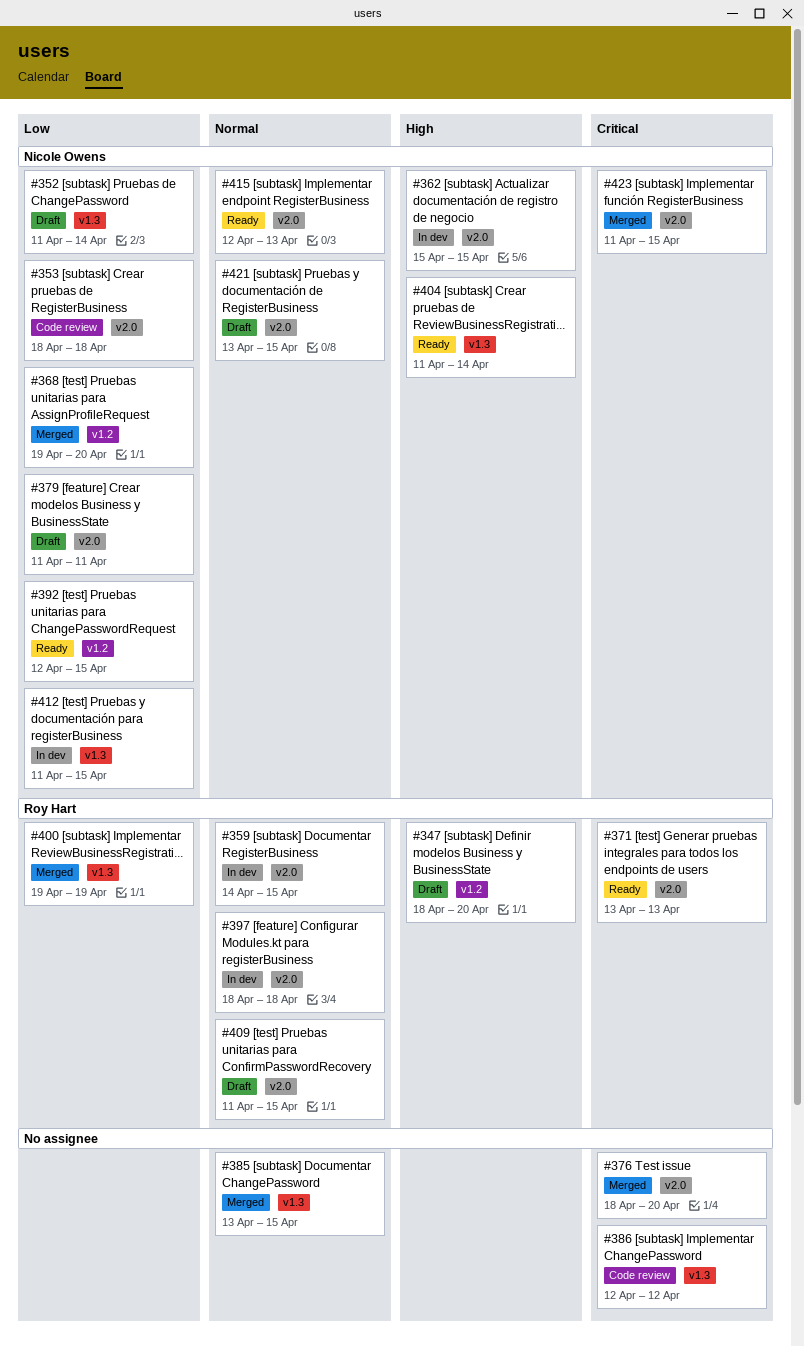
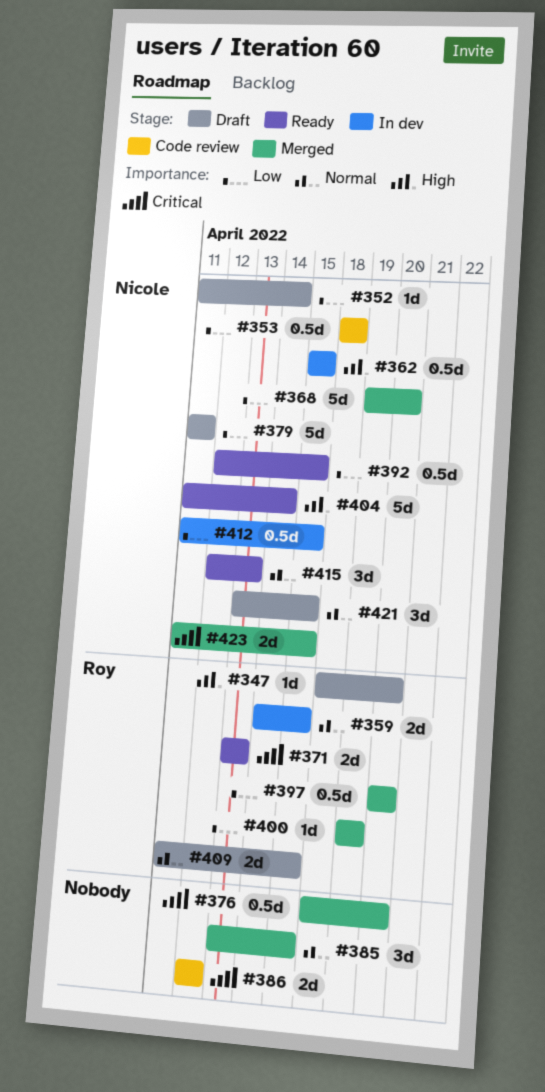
#397, status: In dev -> Merged
#397, priority: Normal -> Low
#397, start: Apr 18 -> Apr 20
#397, due: Apr 18 -> Apr 20

